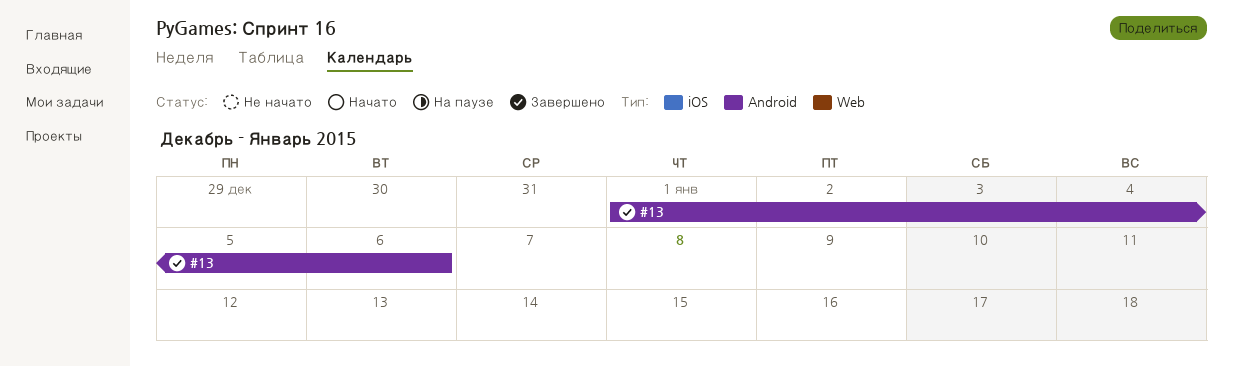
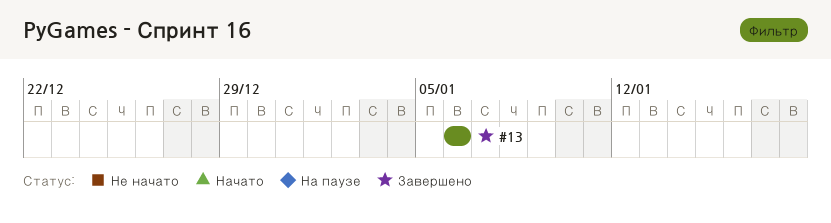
#13, start: Jan 1 -> Jan 6

